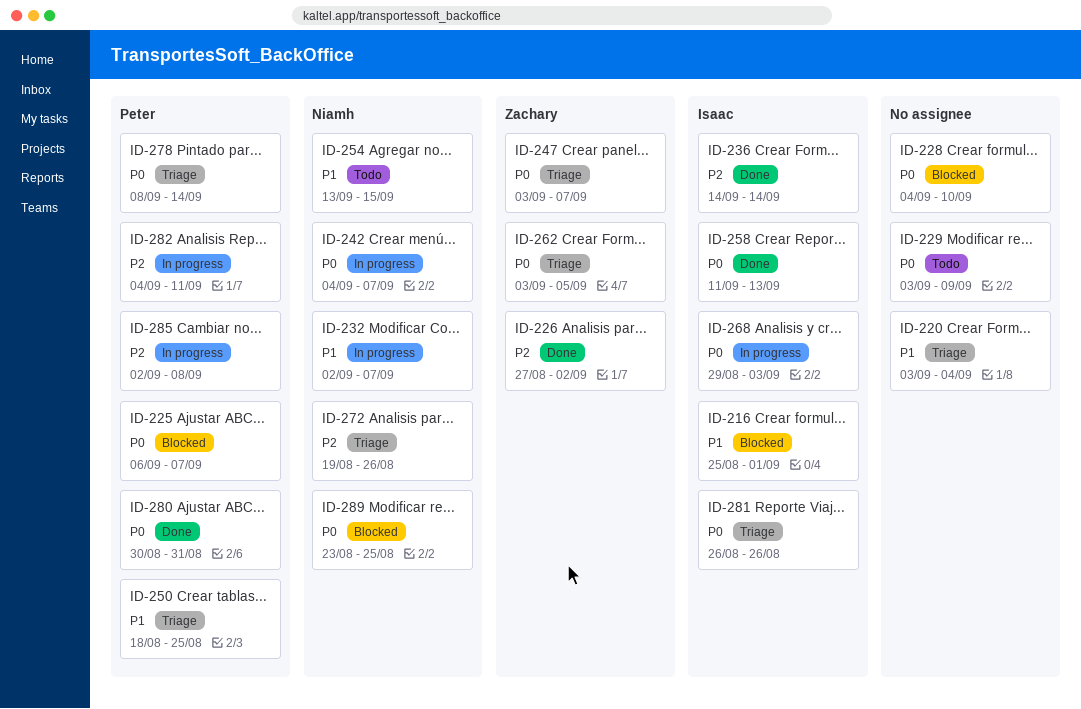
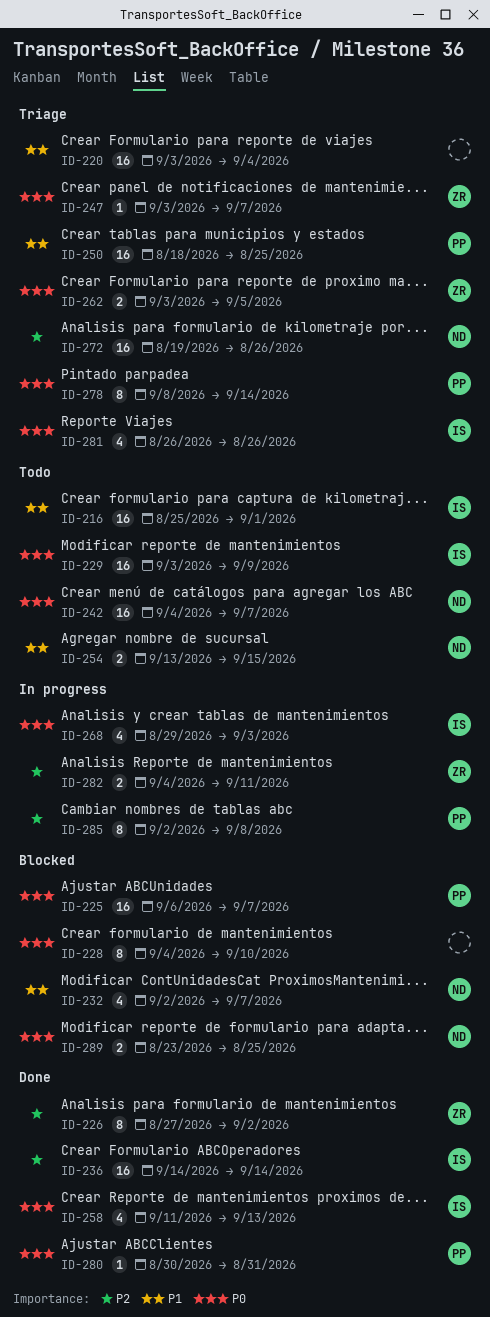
ID-216, status: Blocked -> Todo
ID-229, owner: none -> Isaac
ID-232, status: In progress -> Blocked
ID-242, status: In progress -> Todo
ID-282, owner: Peter -> Zachary

